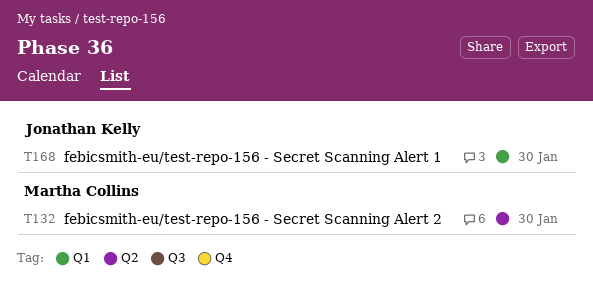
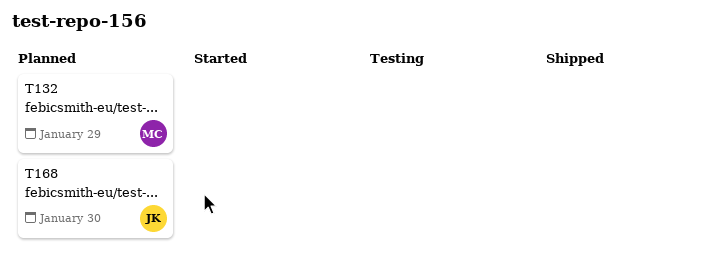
T132, due: Jan 30 -> Jan 29

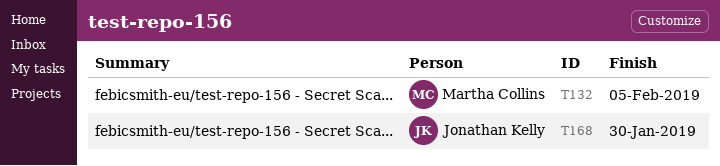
T132, due: Jan 29 -> Feb 5

